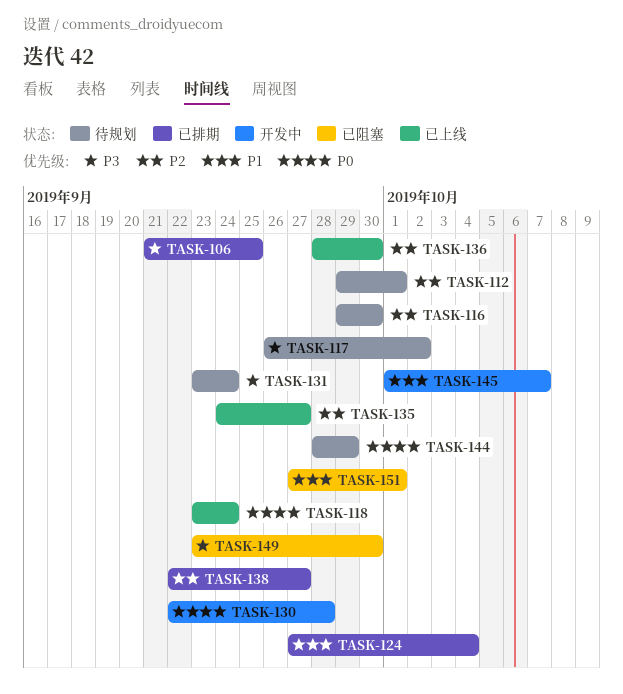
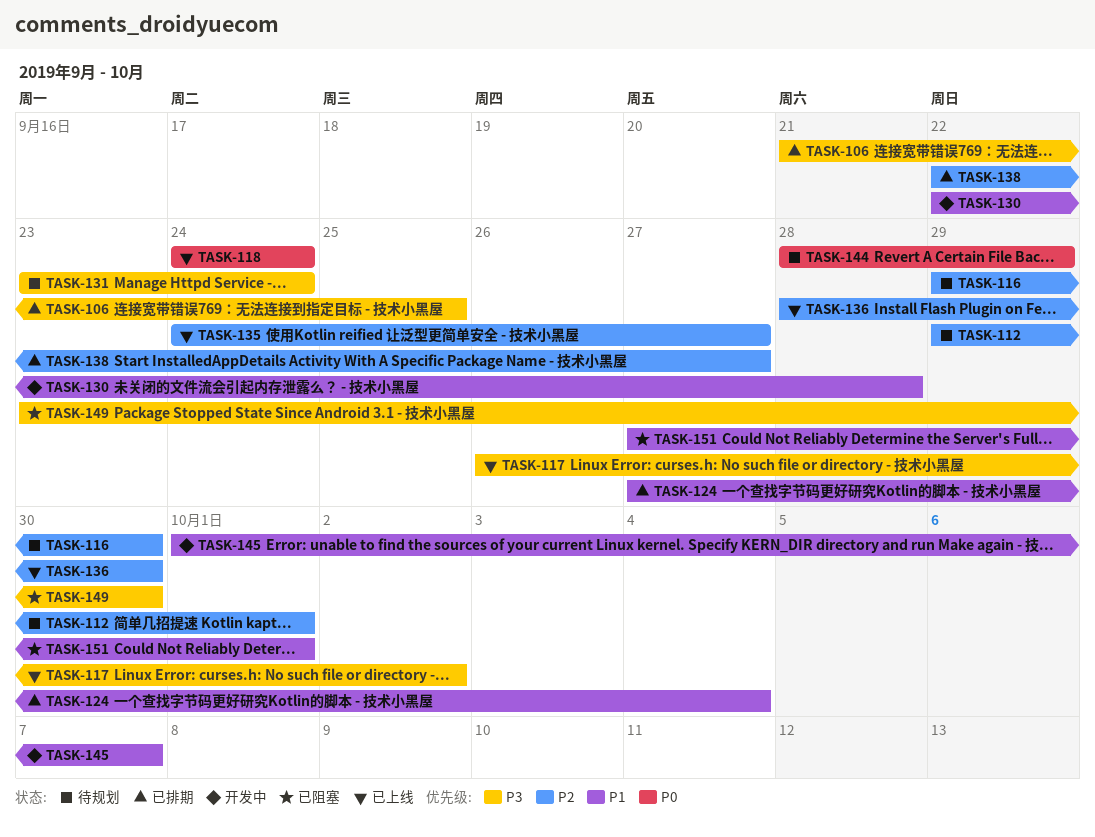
TASK-117, status: 待规划 -> 已上线
TASK-118, start: Sep 23 -> Sep 24
TASK-130, priority: P0 -> P1

